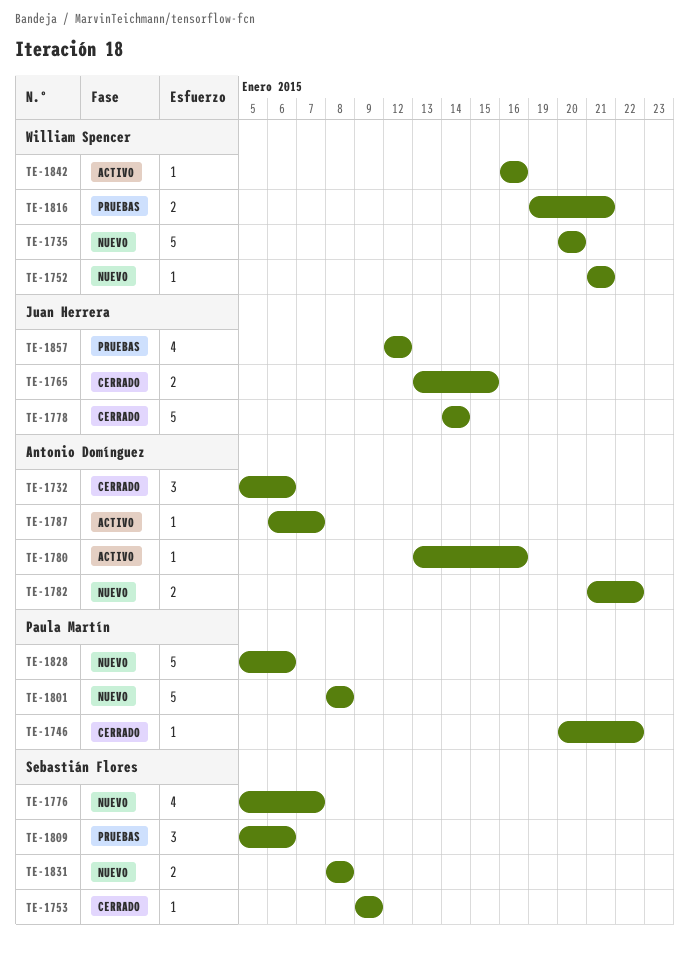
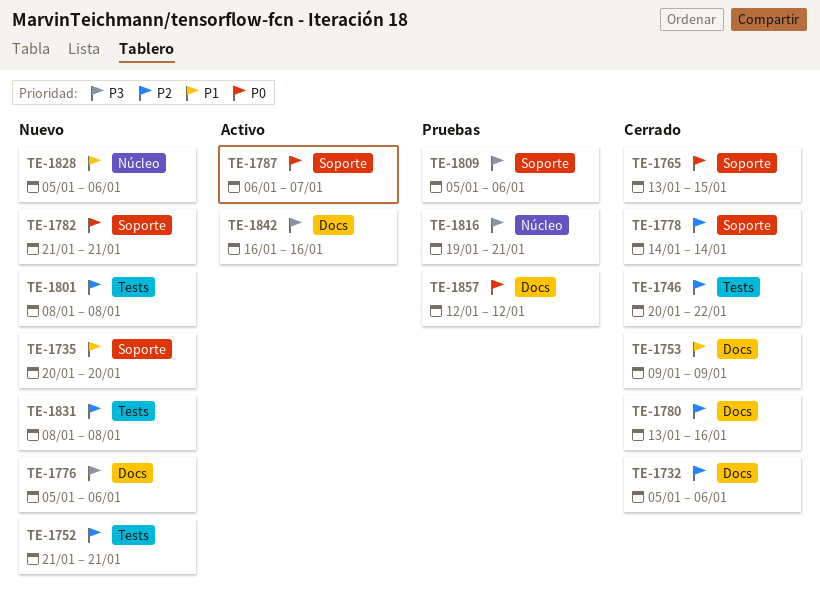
TE-1776, due: Jan 7 -> Jan 6
TE-1780, status: Activo -> Cerrado
TE-1782, due: Jan 22 -> Jan 21

